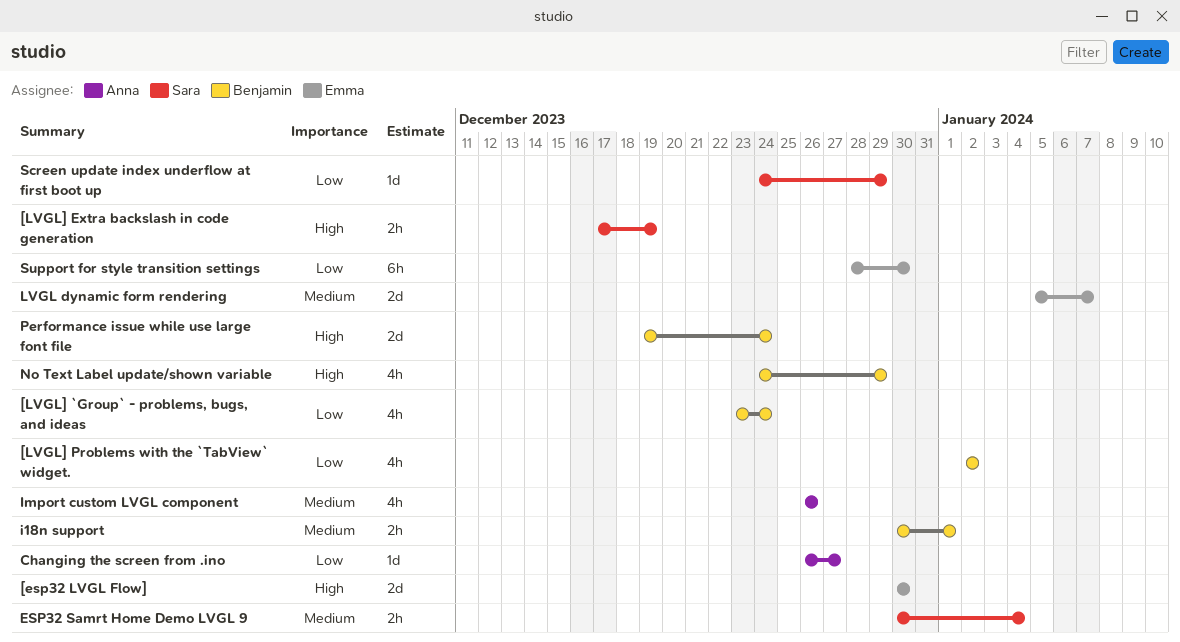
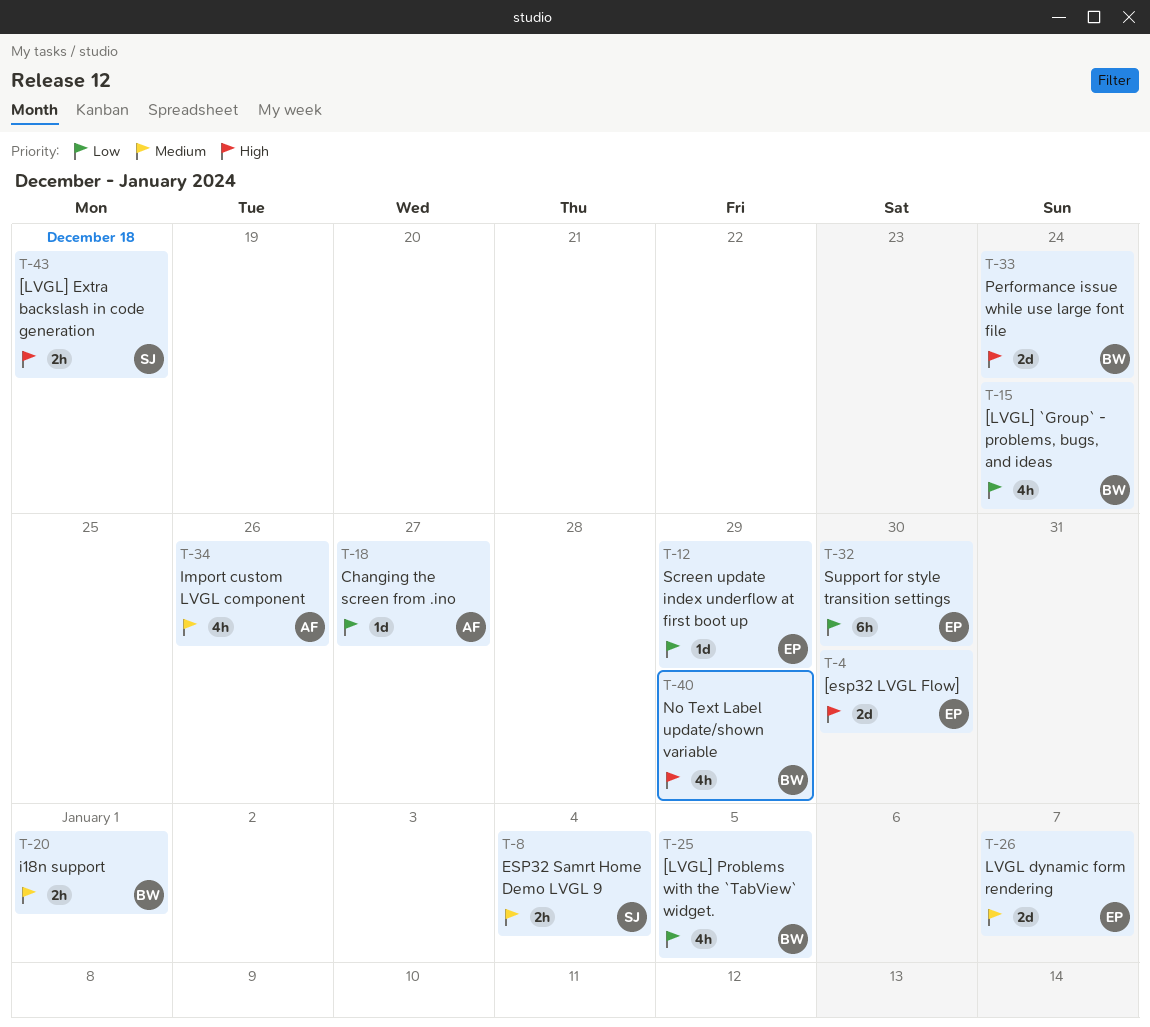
[LVGL] Extra backslash in code generation, due: Dec 19 -> Dec 18
[LVGL] Problems with the `TabView` widget., due: Jan 2 -> Jan 5
Screen update index underflow at first boot up, owner: Sara -> Emma

